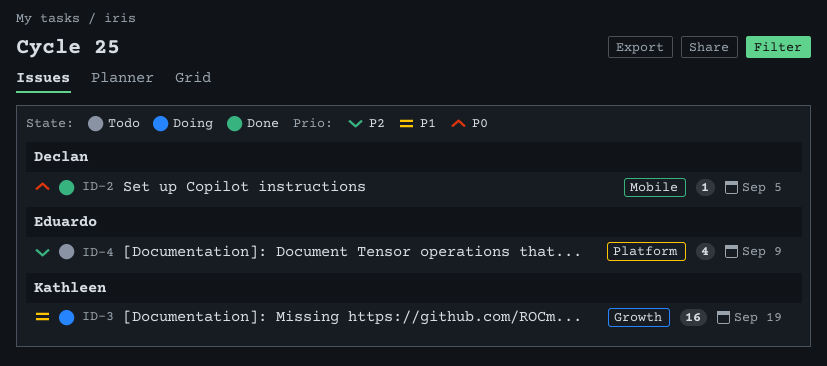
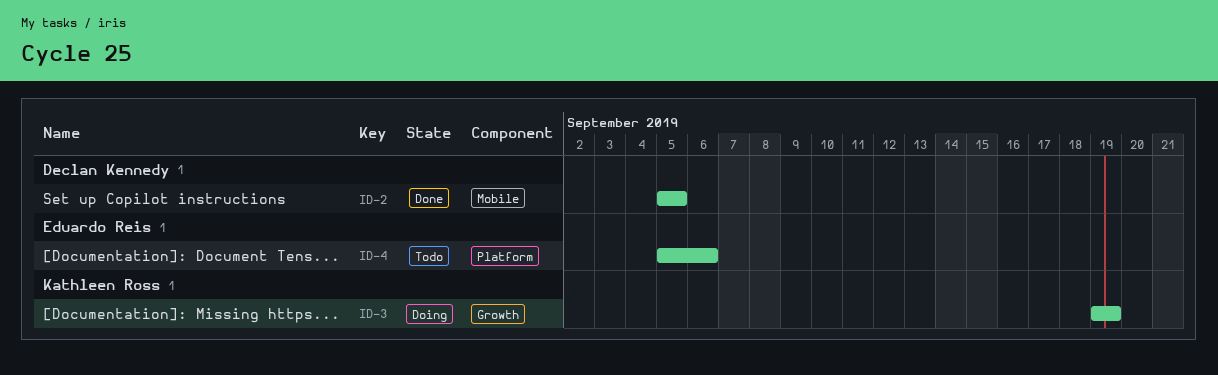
ID-4, due: Sep 9 -> Sep 6

